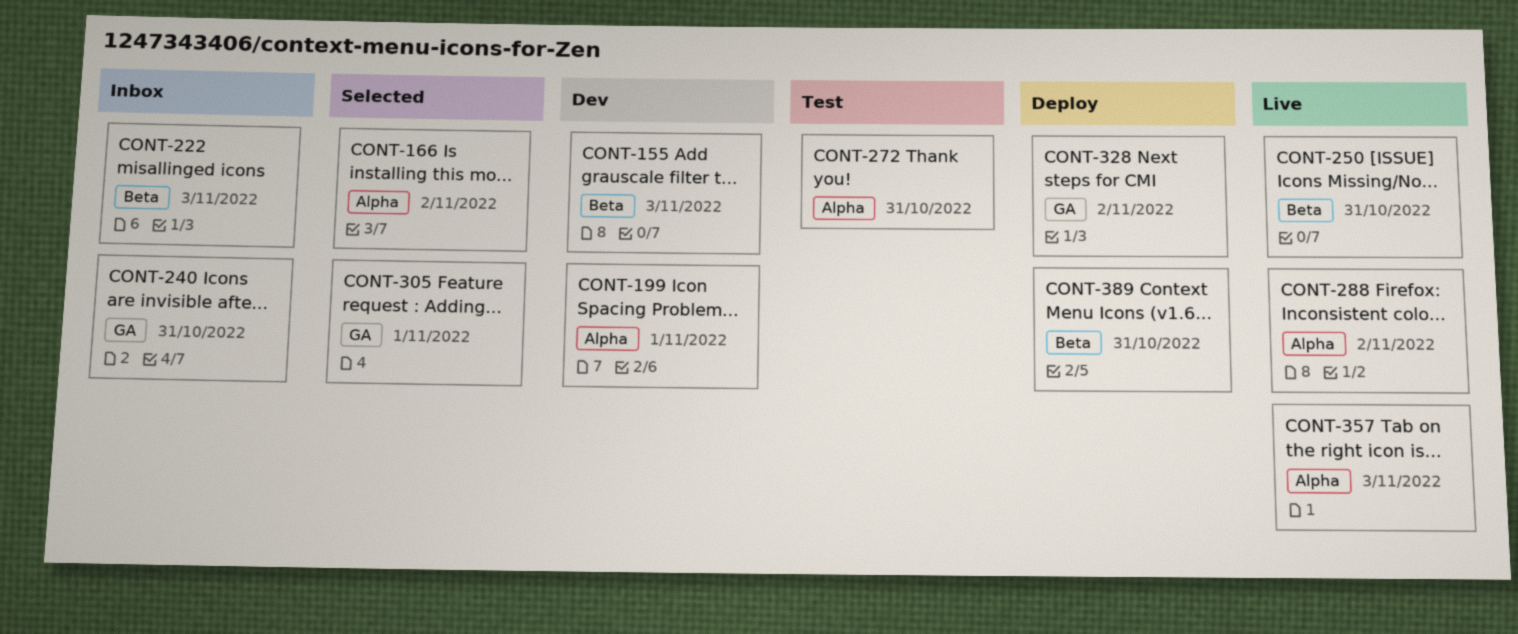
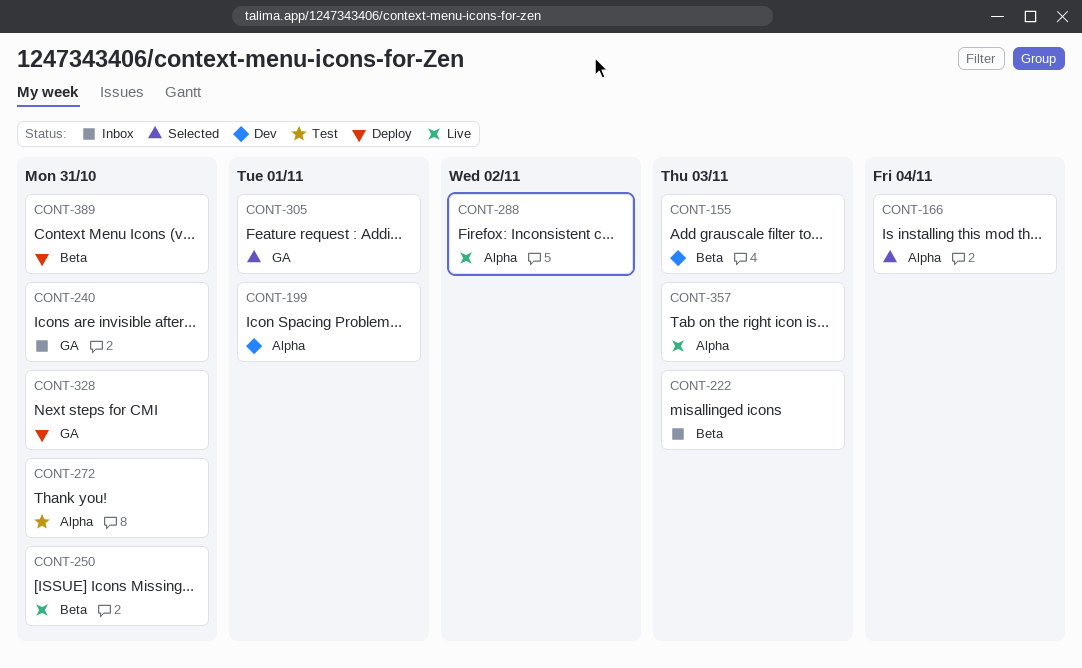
CONT-166, due: Nov 2 -> Nov 4
CONT-328, due: Nov 2 -> Oct 31

